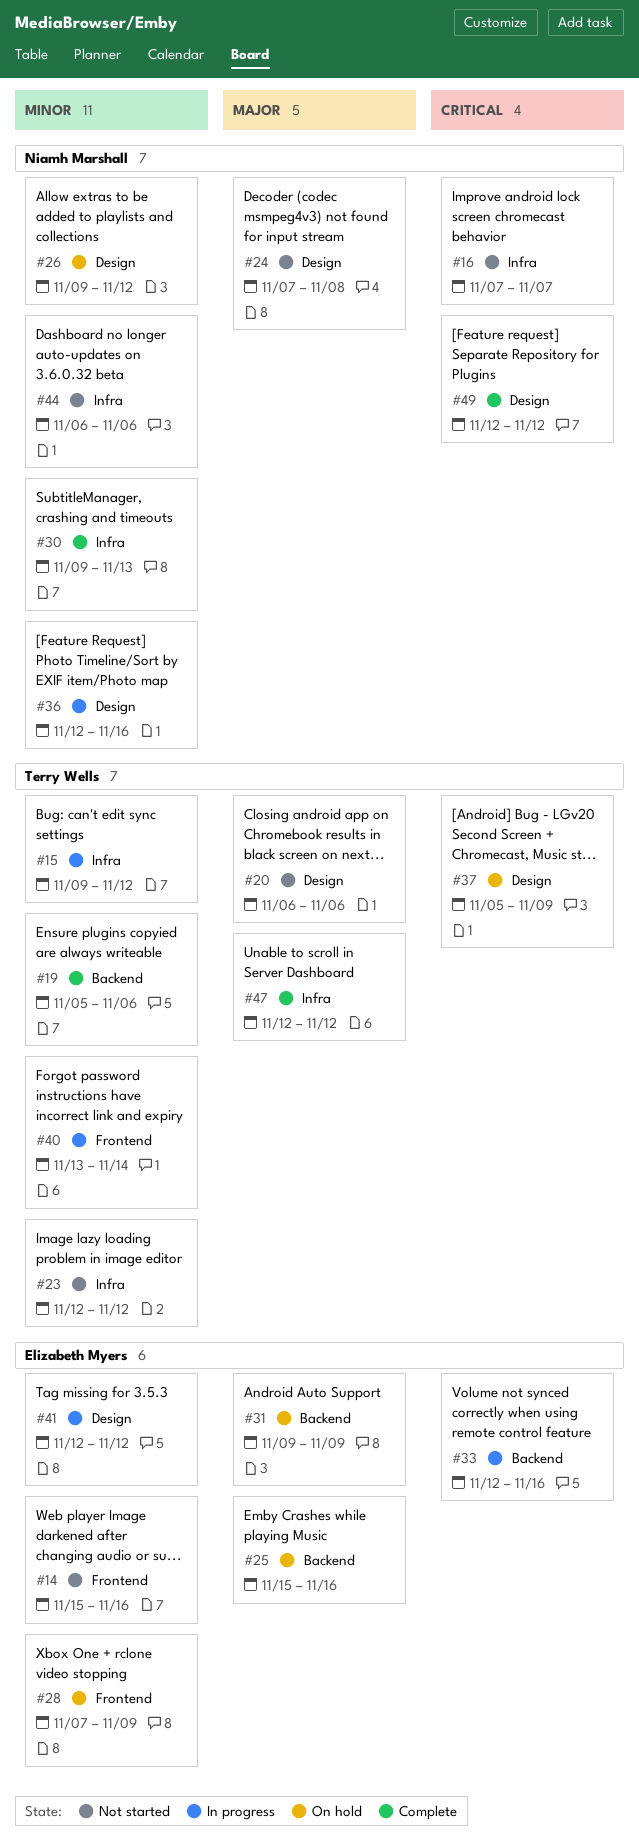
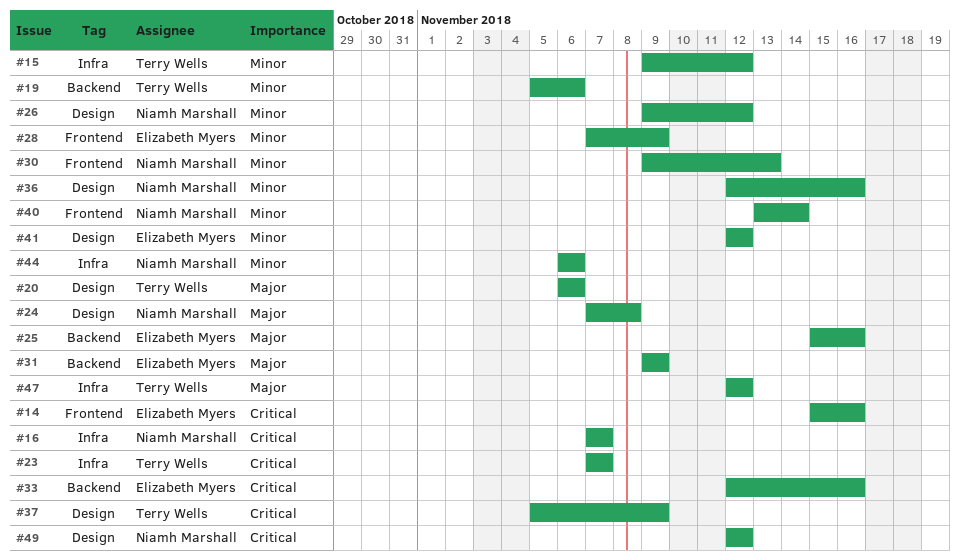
#14, priority: Minor -> Critical
#23, priority: Minor -> Critical
#23, start: Nov 12 -> Nov 7
#23, due: Nov 12 -> Nov 7
#30, label: Infra -> Frontend
#40, owner: Terry Wells -> Niamh Marshall

